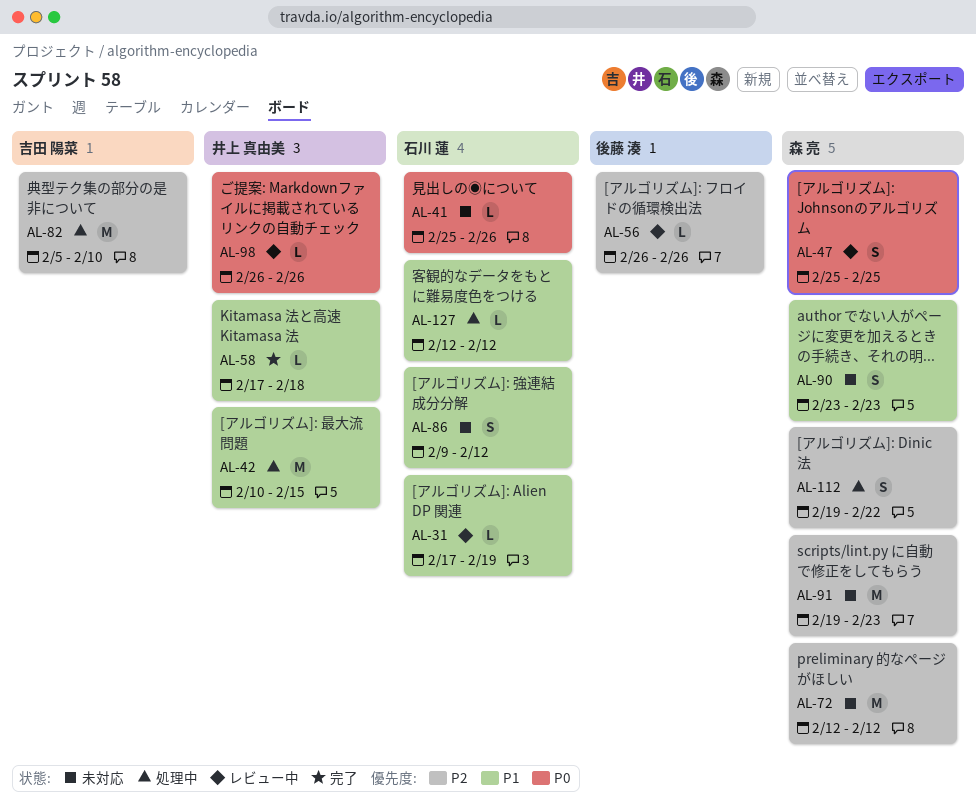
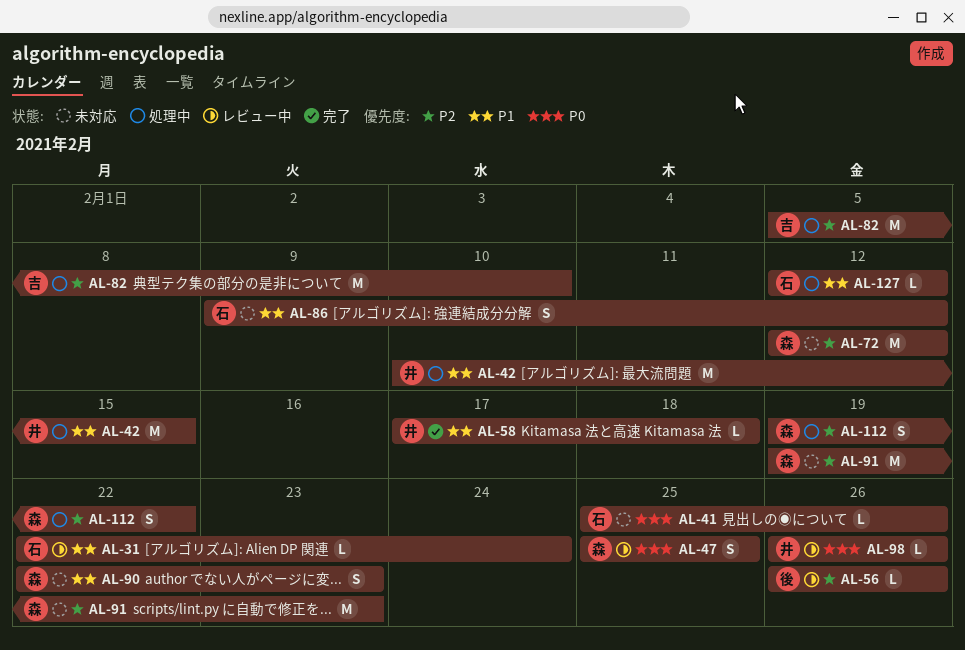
AL-31, start: Feb 17 -> Feb 22
AL-31, due: Feb 19 -> Feb 24
AL-90, start: Feb 23 -> Feb 22

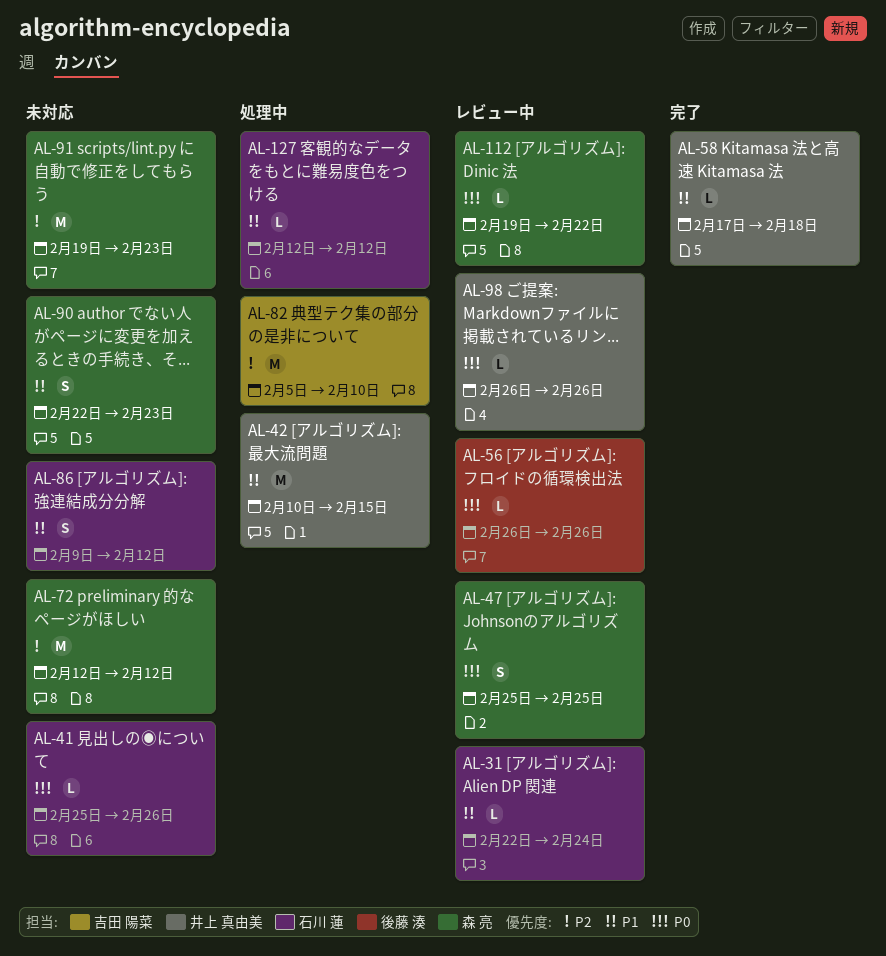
AL-56, priority: P2 -> P0
AL-112, status: 処理中 -> レビュー中
AL-112, priority: P2 -> P0
AL-112, estimate: S -> L

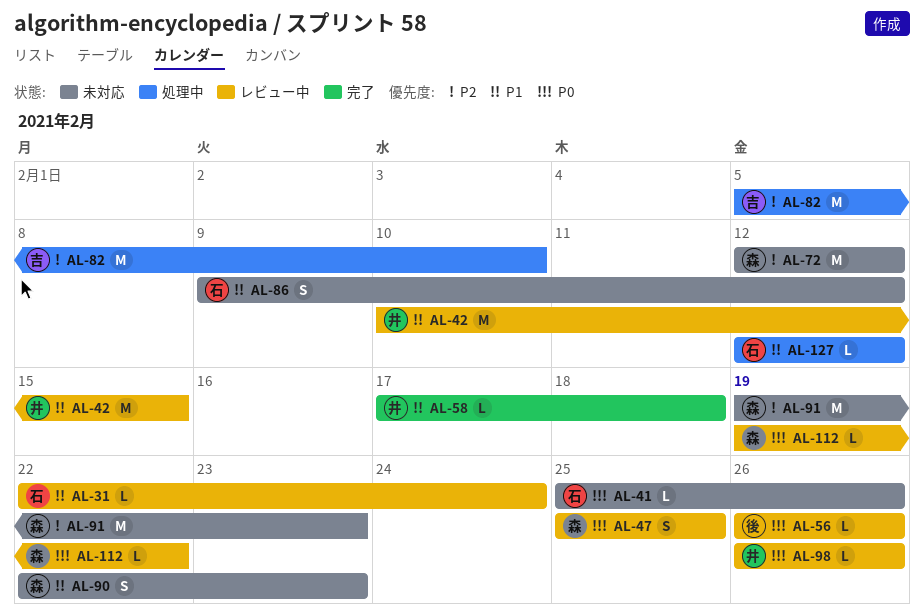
AL-42, status: 処理中 -> レビュー中

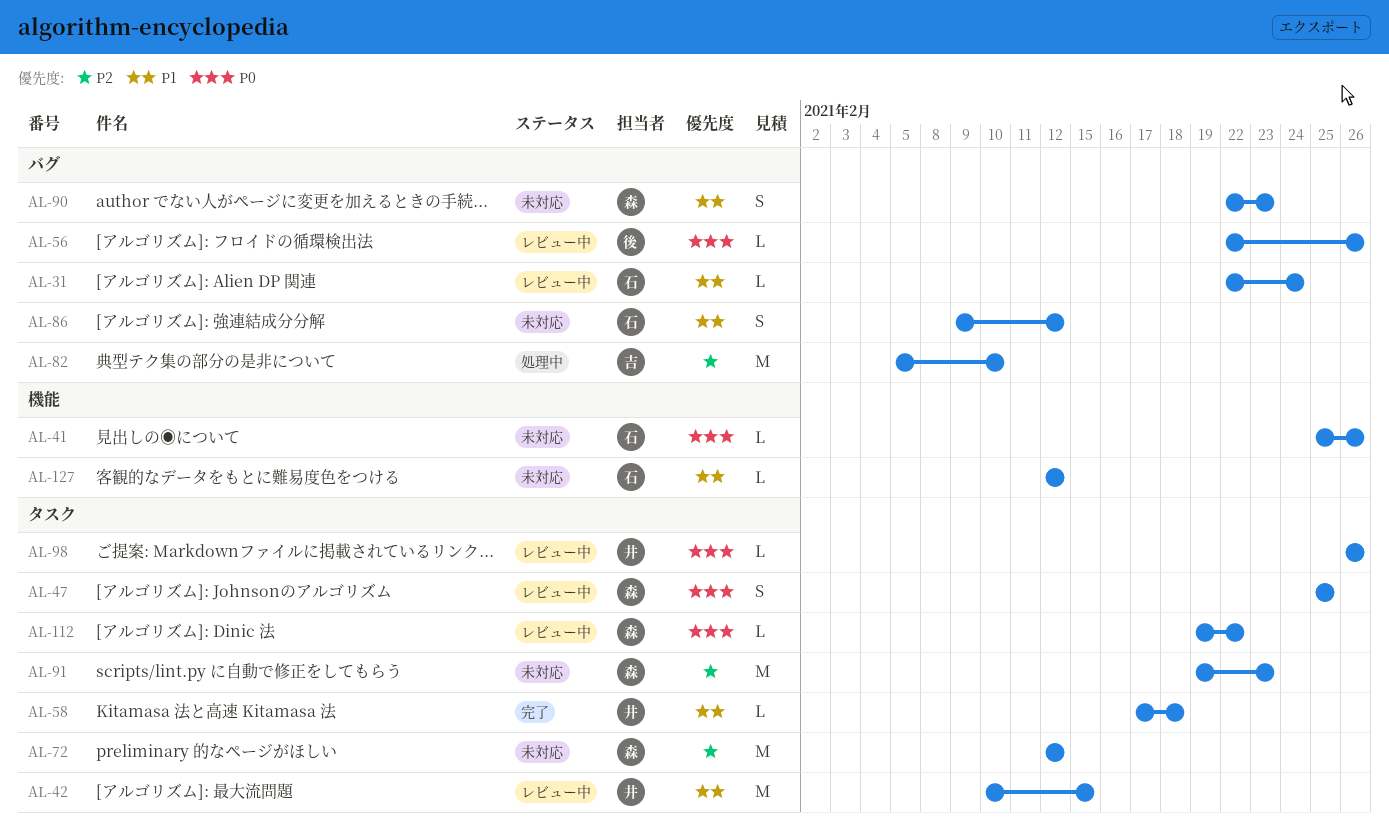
AL-56, start: Feb 26 -> Feb 22
AL-127, status: 処理中 -> 未対応

